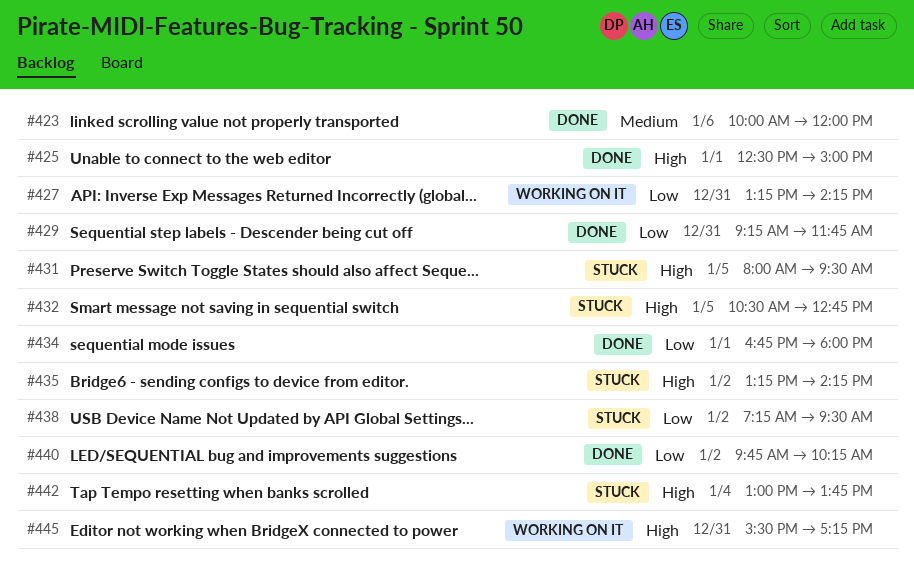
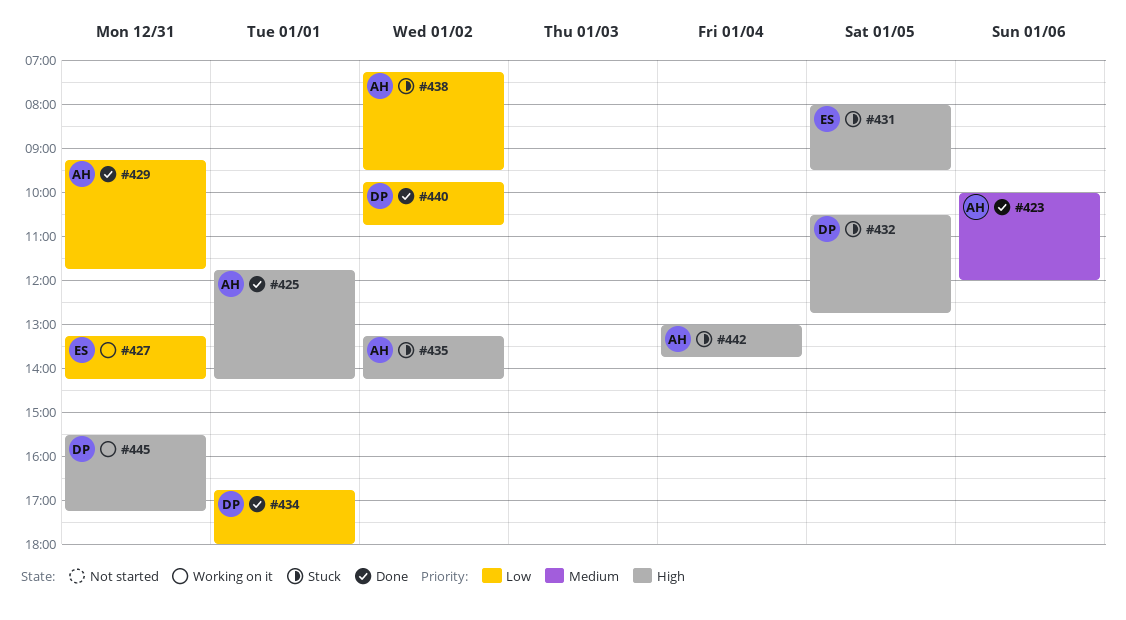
#425, begins: 12:30 -> 11:45
#425, ends: 15:00 -> 14:15
#440, ends: 10:15 -> 10:45

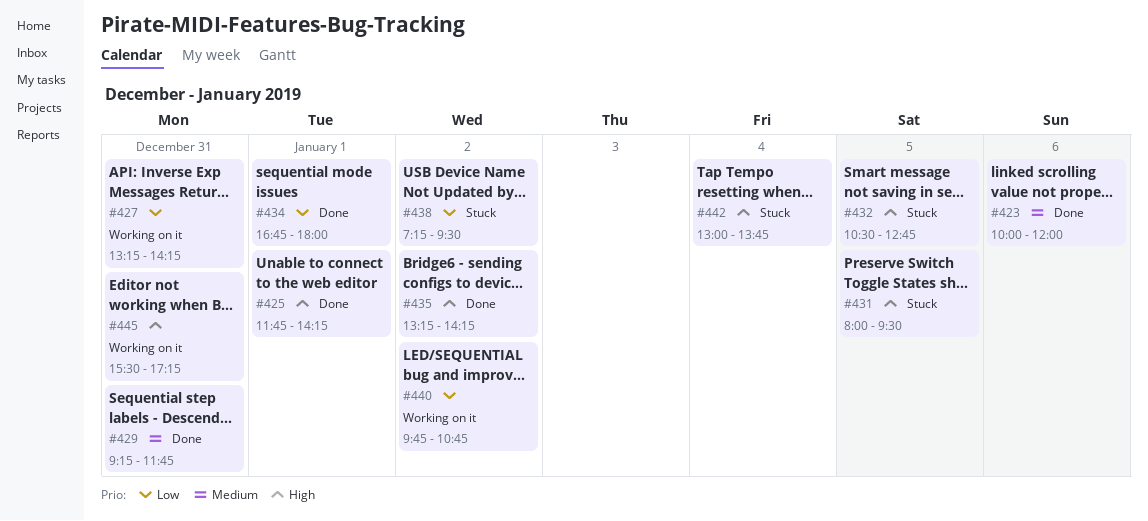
#429, priority: Low -> Medium
#435, status: Stuck -> Done
#440, status: Done -> Working on it

